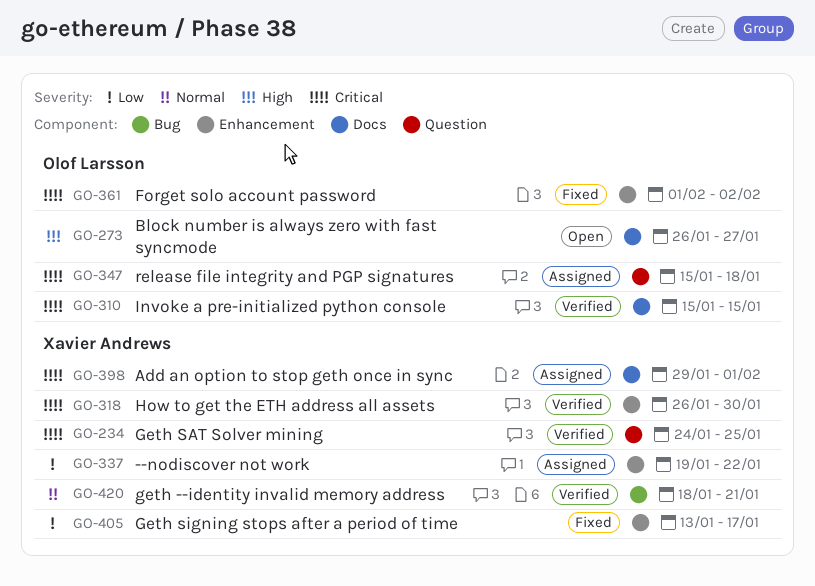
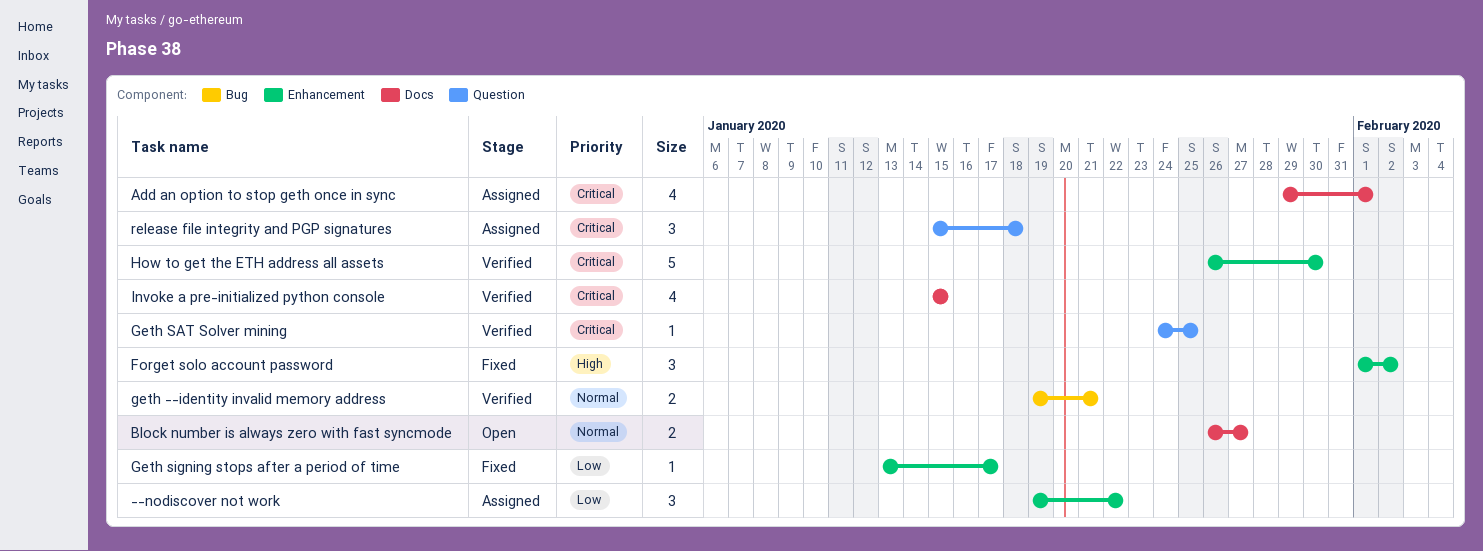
Block number is always zero with fast syncmode, priority: High -> Normal
Forget solo account password, priority: Critical -> High
geth --identity invalid memory address, start: Jan 18 -> Jan 19

